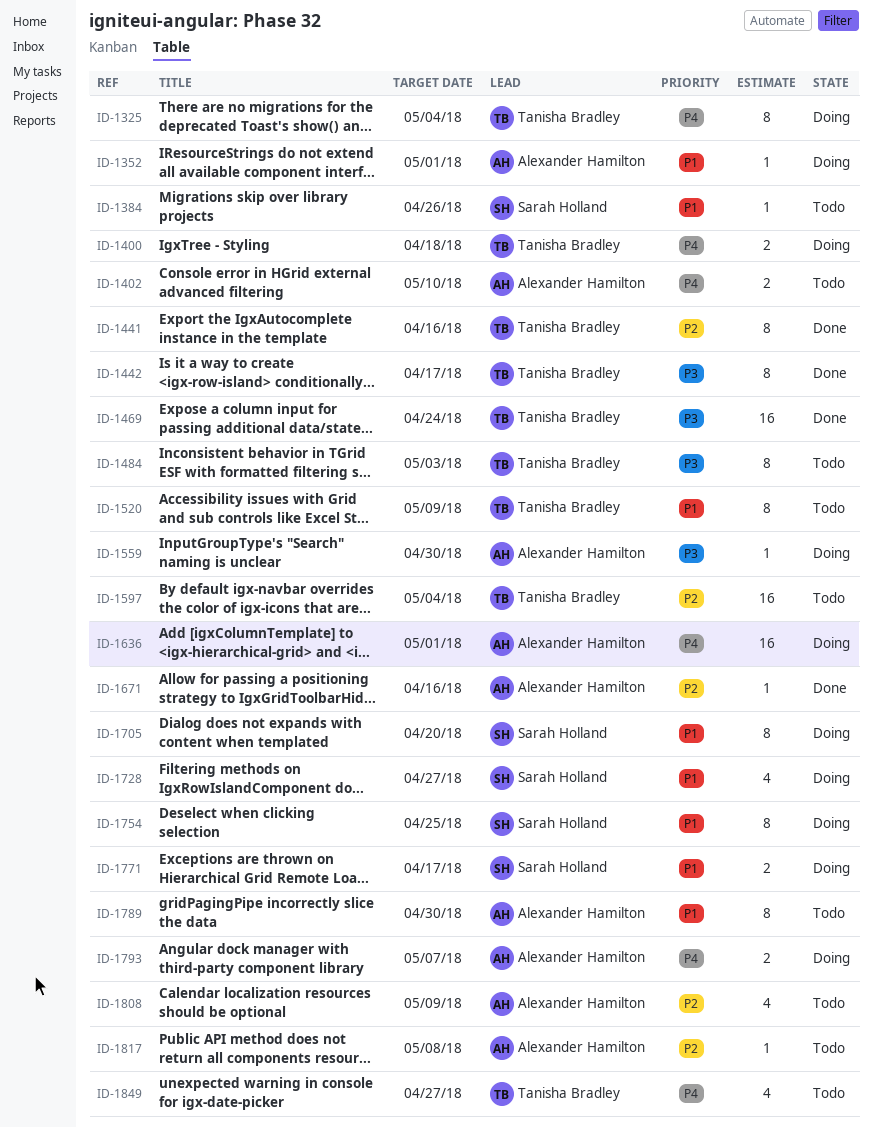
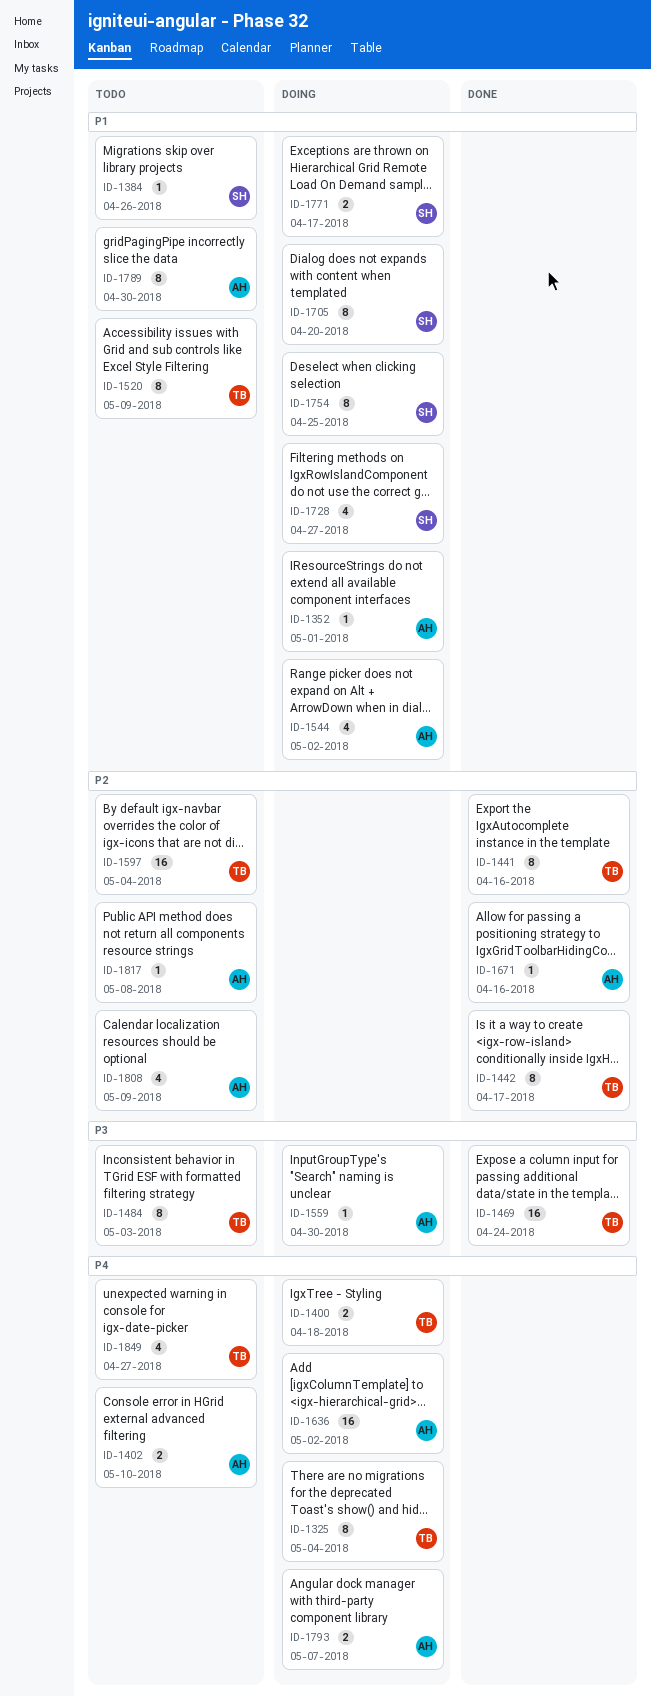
ID-1442, priority: P3 -> P2
ID-1544: none -> present
ID-1636, due: May 1 -> May 2

